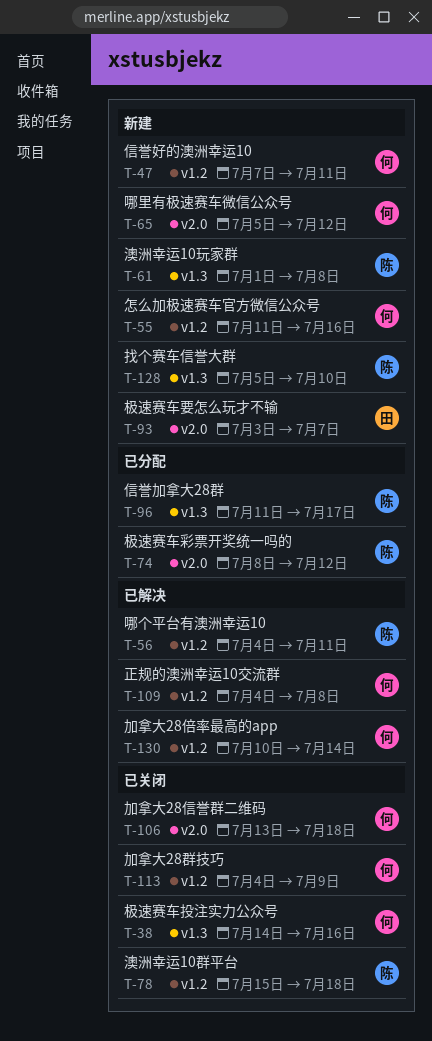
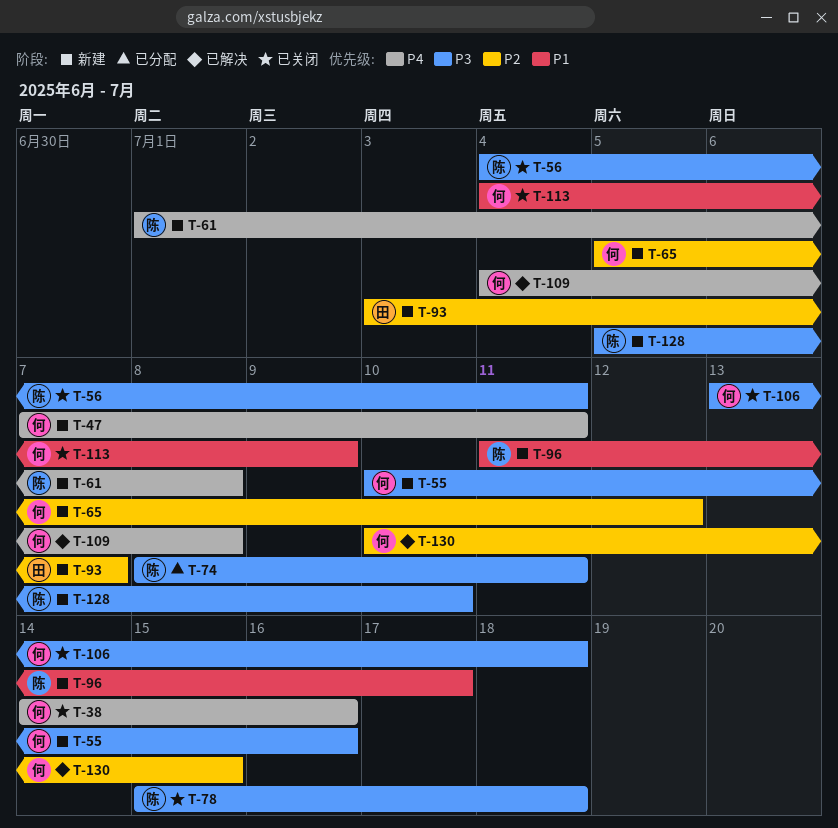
T-55, start: Jul 11 -> Jul 10
T-56, status: 已解决 -> 已关闭
T-74, due: Jul 12 -> Jul 11
T-96, status: 已分配 -> 新建
T-130, due: Jul 14 -> Jul 15

